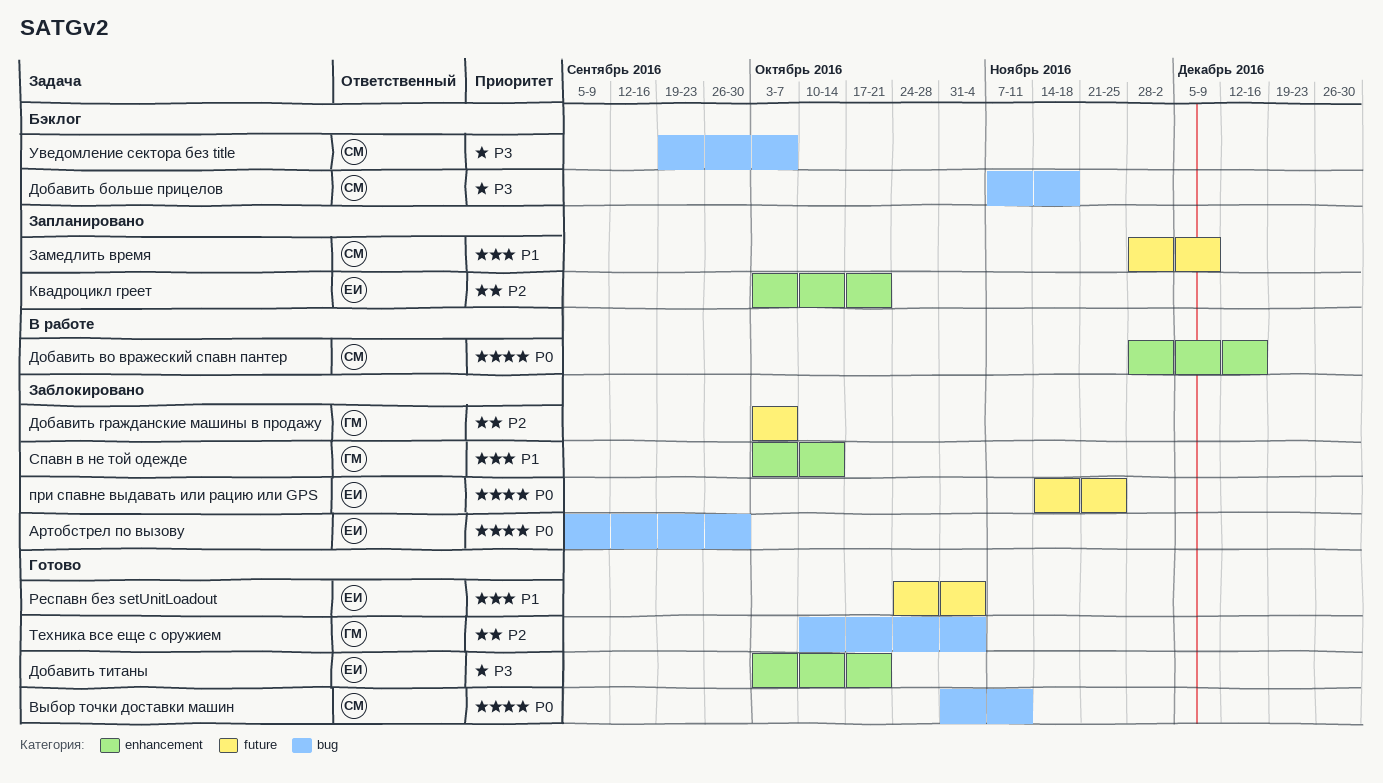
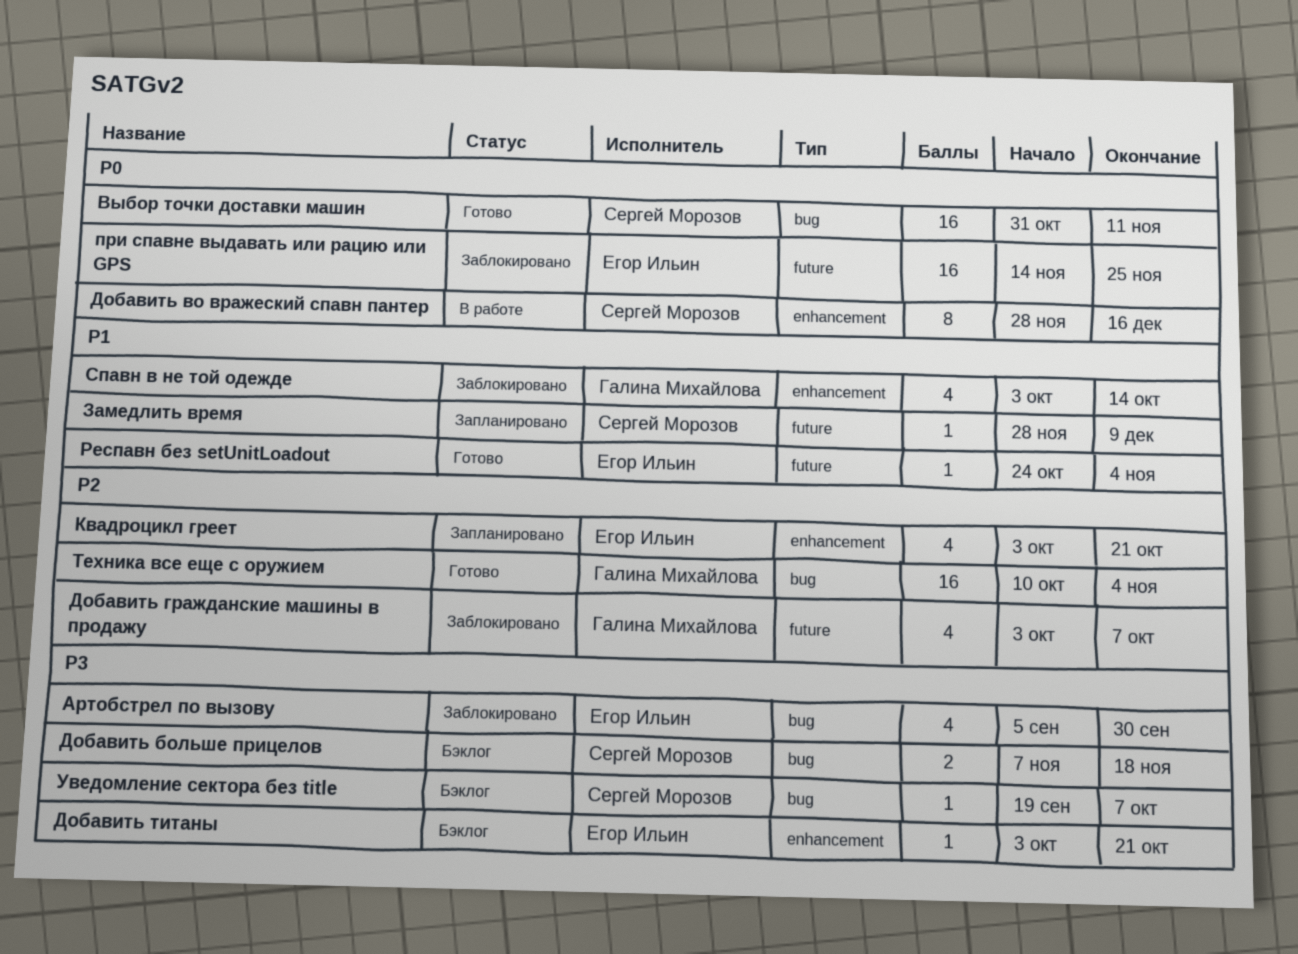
Артобстрел по вызову, priority: P0 -> P3
Добавить титаны, status: Готово -> Бэклог

